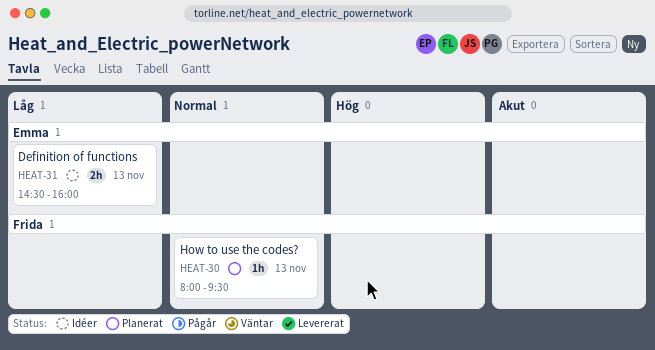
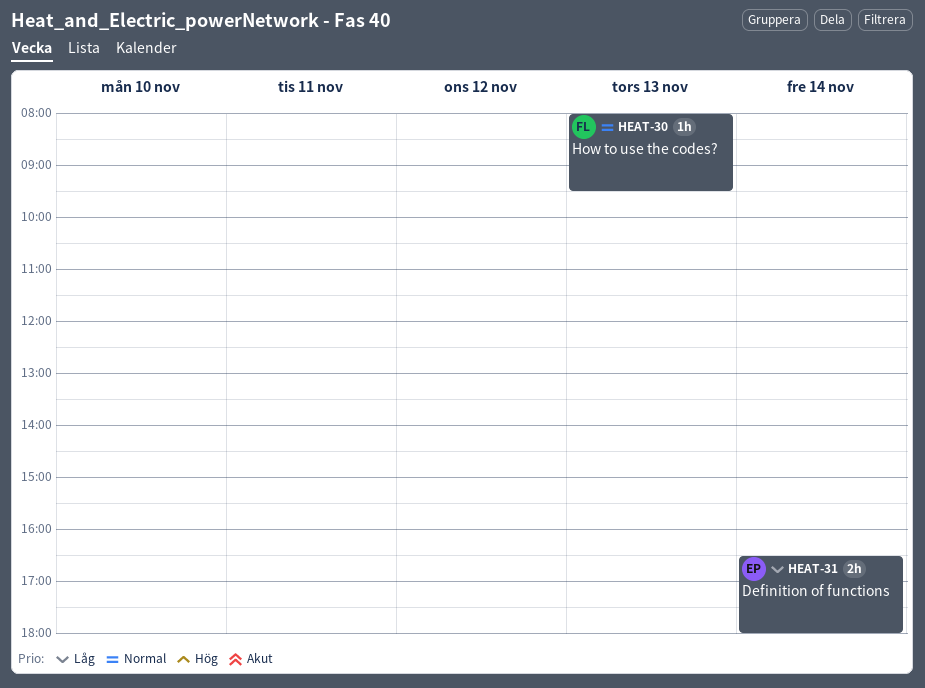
HEAT-31, day: Nov 13 -> Nov 14
HEAT-31, begins: 14:30 -> 16:30
HEAT-31, ends: 16:00 -> 18:00

